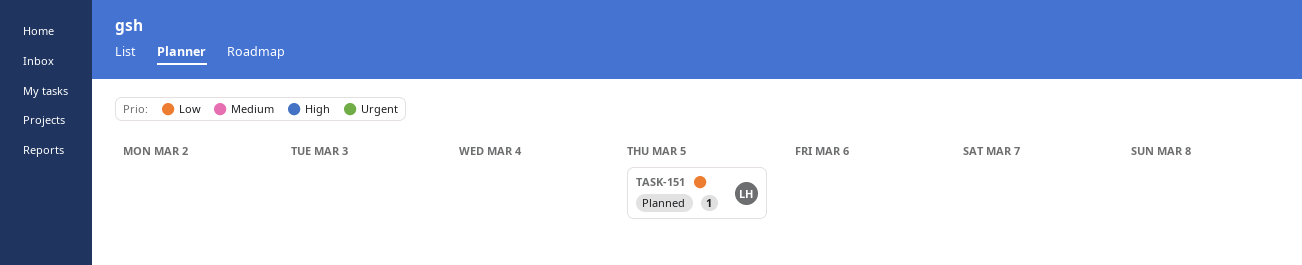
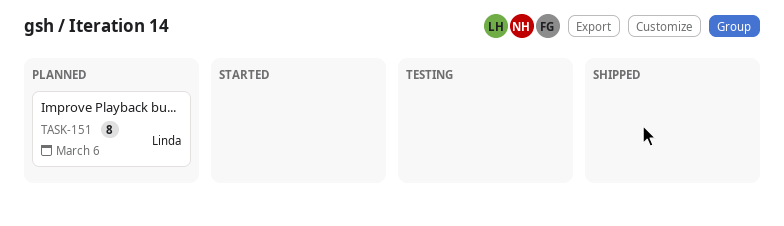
TASK-151, estimate: 1 -> 8
TASK-151, due: Mar 5 -> Mar 6

